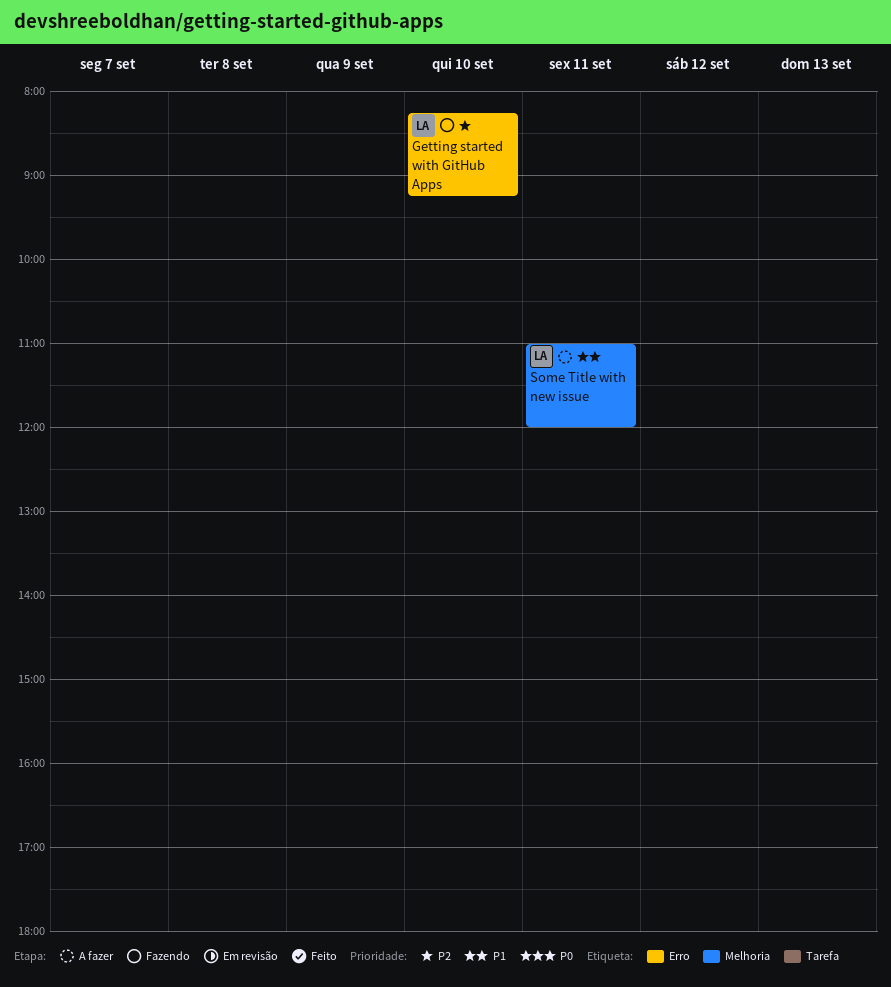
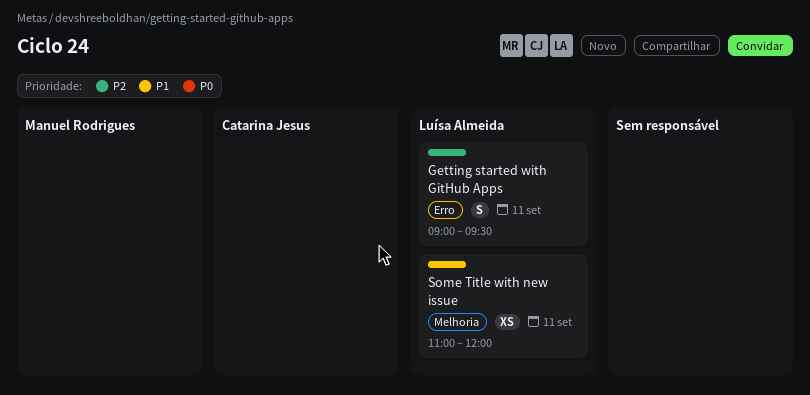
Getting started with GitHub Apps, day: Sep 10 -> Sep 11
Getting started with GitHub Apps, begins: 08:15 -> 09:00
Getting started with GitHub Apps, ends: 09:15 -> 09:30

